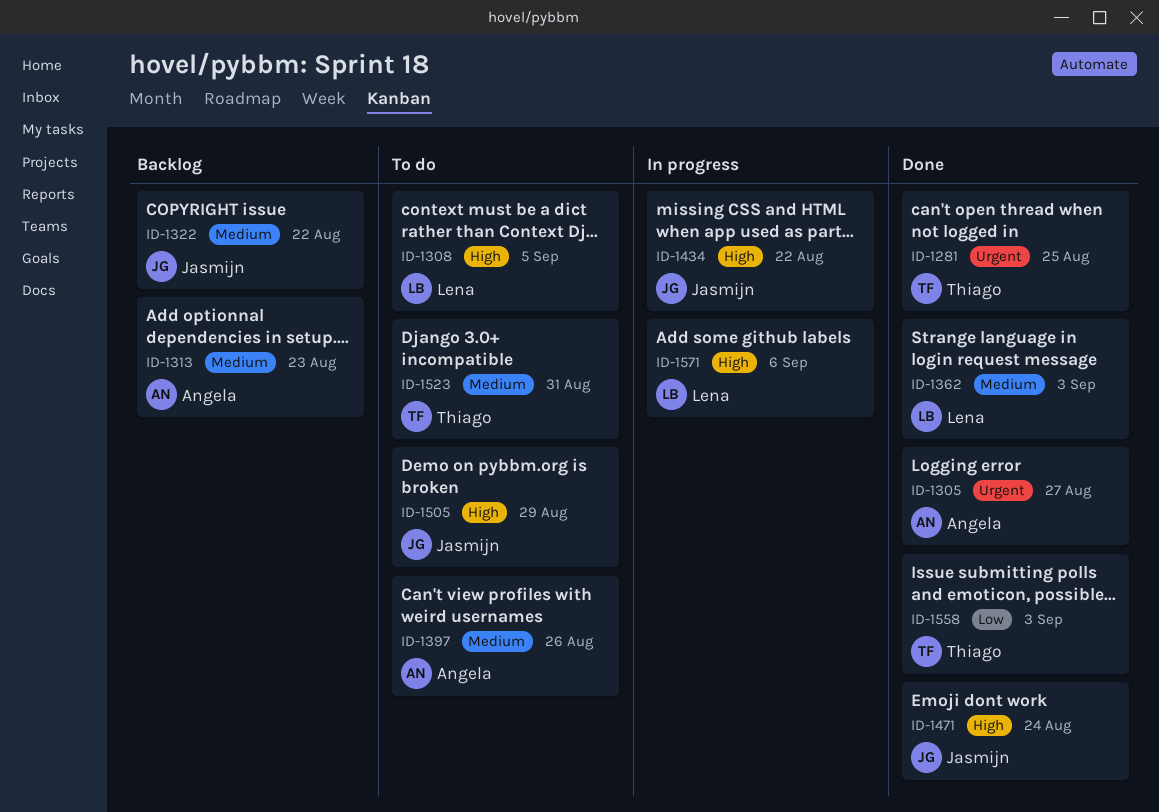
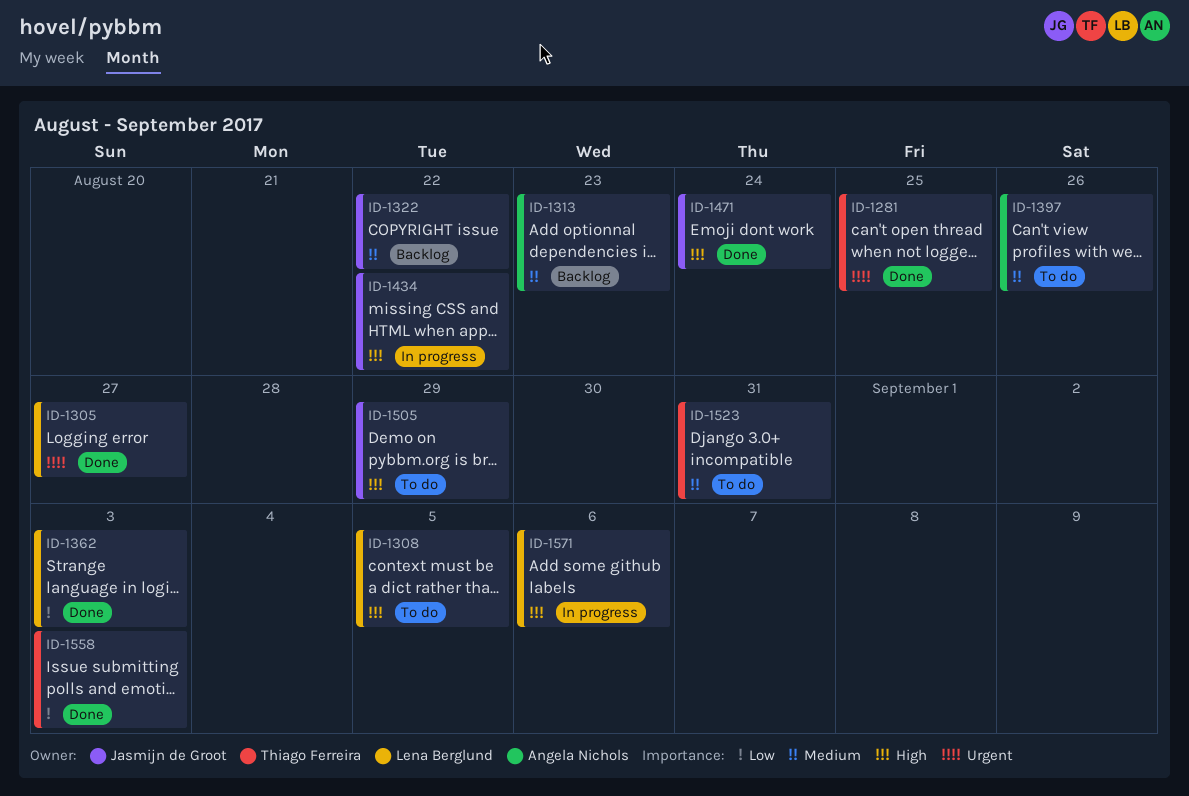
ID-1305, owner: Angela Nichols -> Lena Berglund
ID-1362, priority: Medium -> Low

